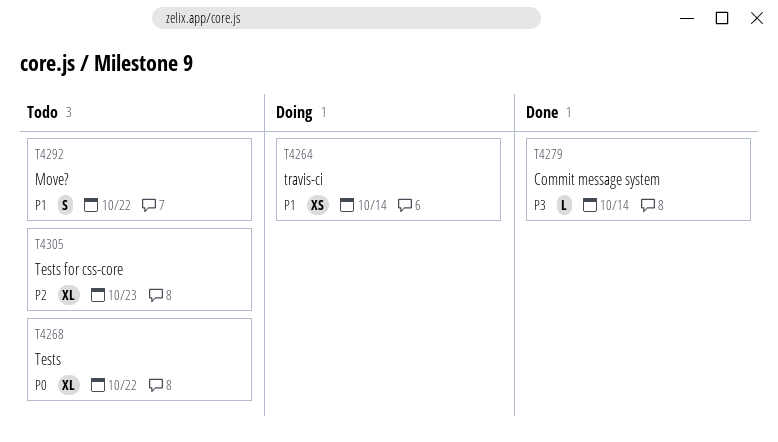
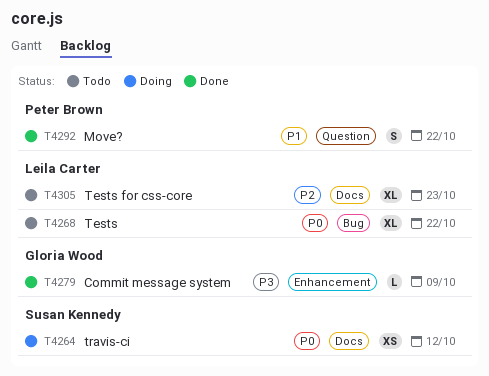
T4264, priority: P1 -> P0
T4264, due: Oct 14 -> Oct 12
T4279, due: Oct 14 -> Oct 9
T4292, status: Todo -> Done

